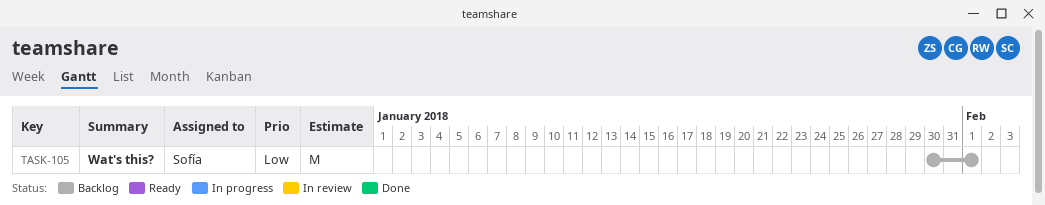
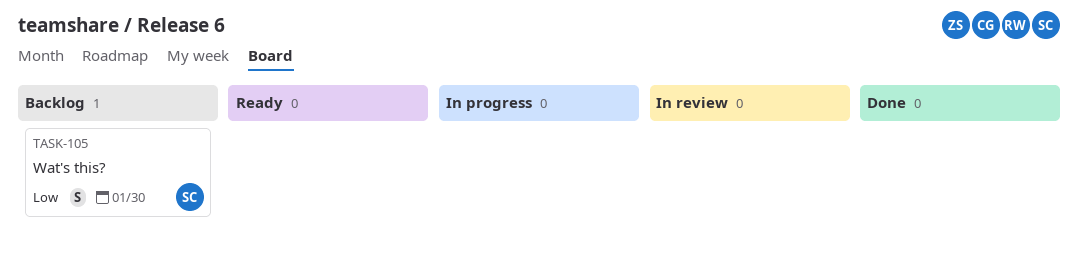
TASK-105, estimate: M -> S
TASK-105, due: Feb 1 -> Jan 30

